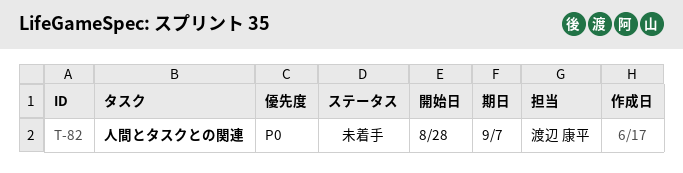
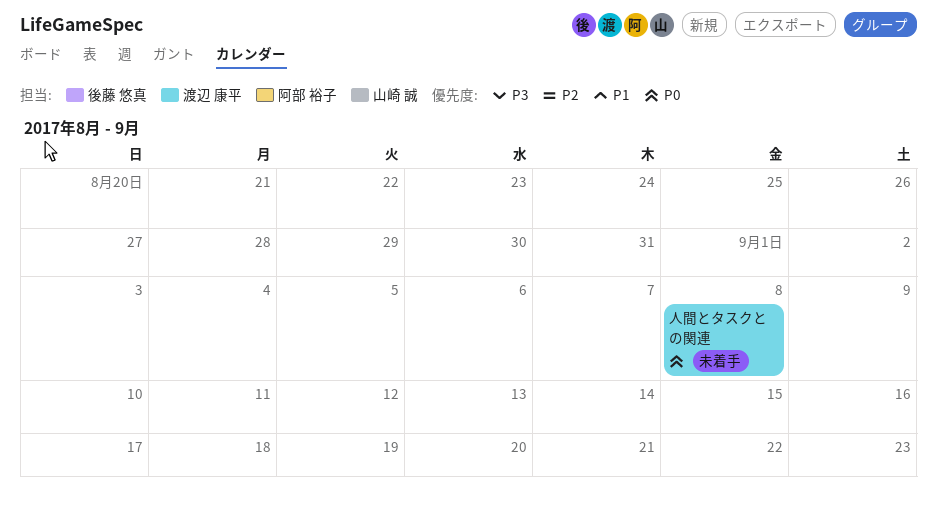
人間とタスクとの関連, due: Sep 7 -> Sep 8

